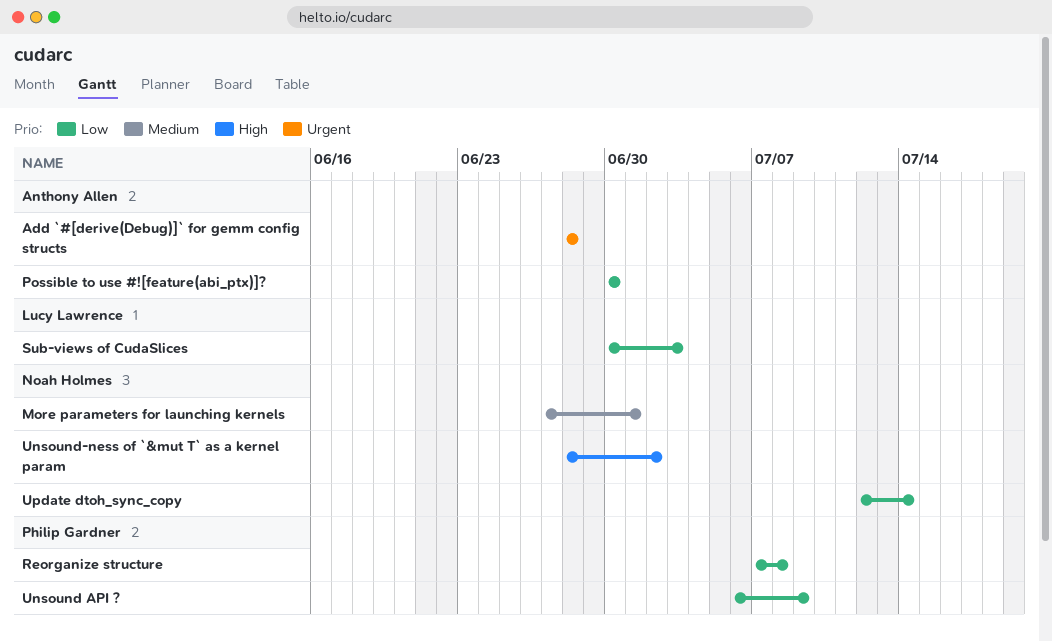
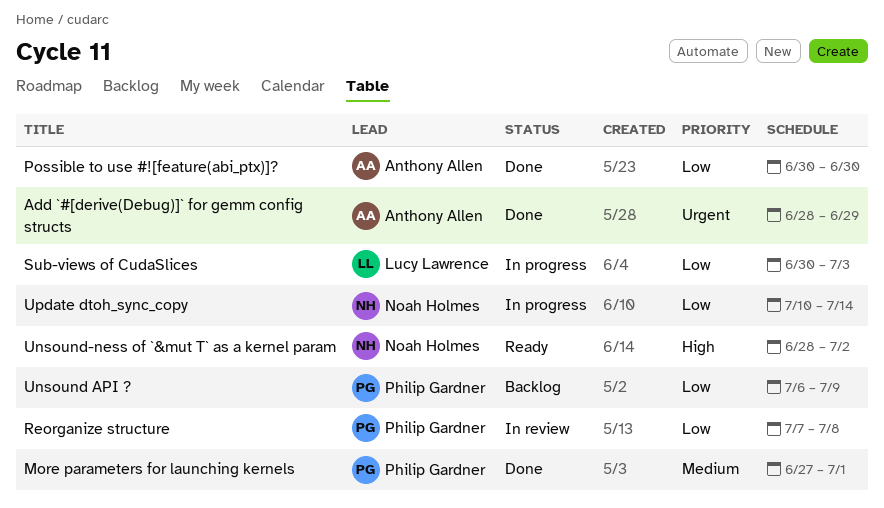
Add `#[derive(Debug)]` for gemm config structs, due: Jun 28 -> Jun 29
More parameters for launching kernels, owner: Noah Holmes -> Philip Gardner
Update dtoh_sync_copy, start: Jul 12 -> Jul 10

